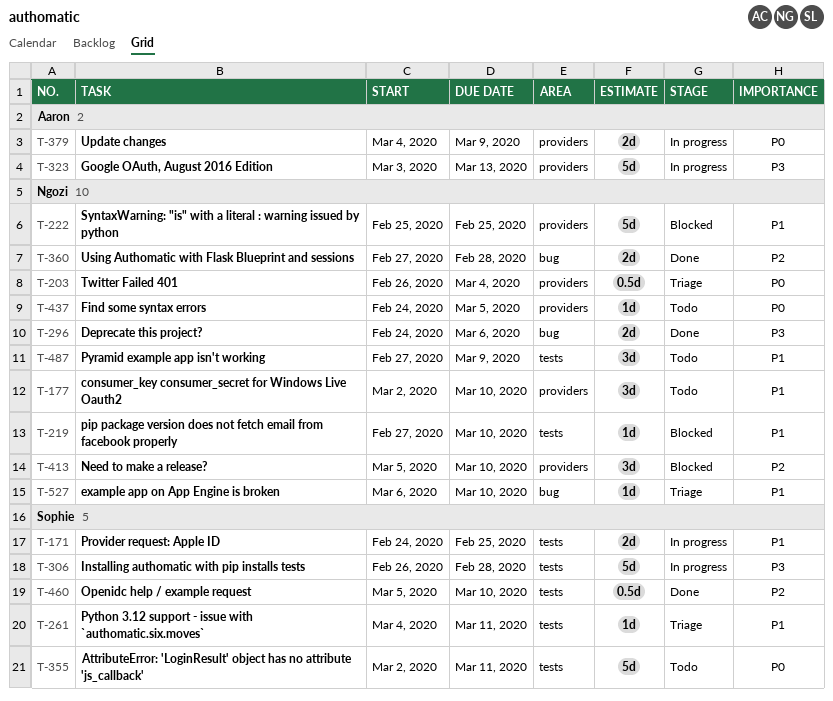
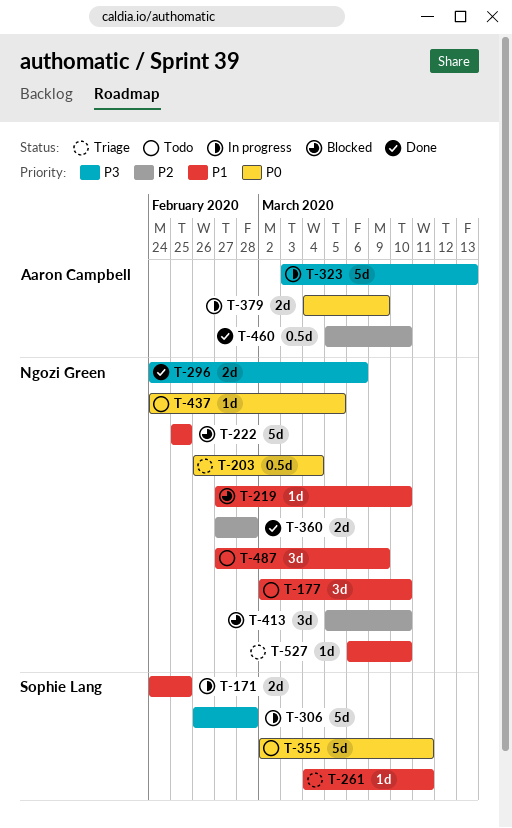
T-460, owner: Sophie Lang -> Aaron Campbell

